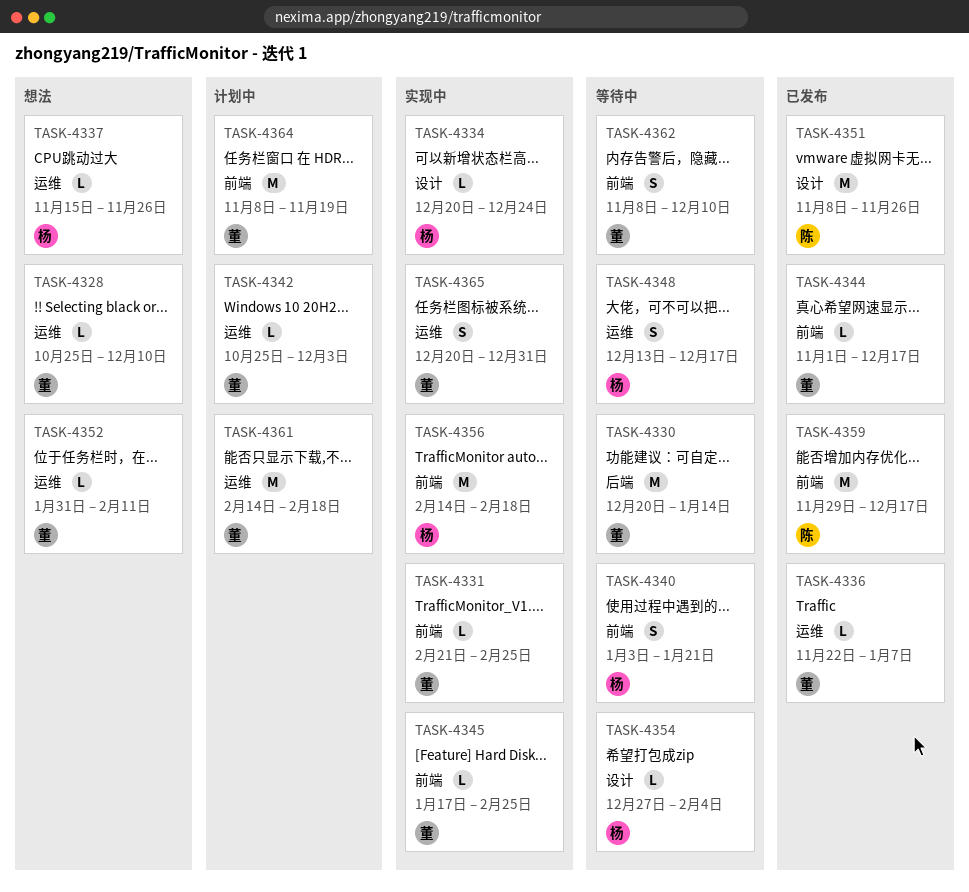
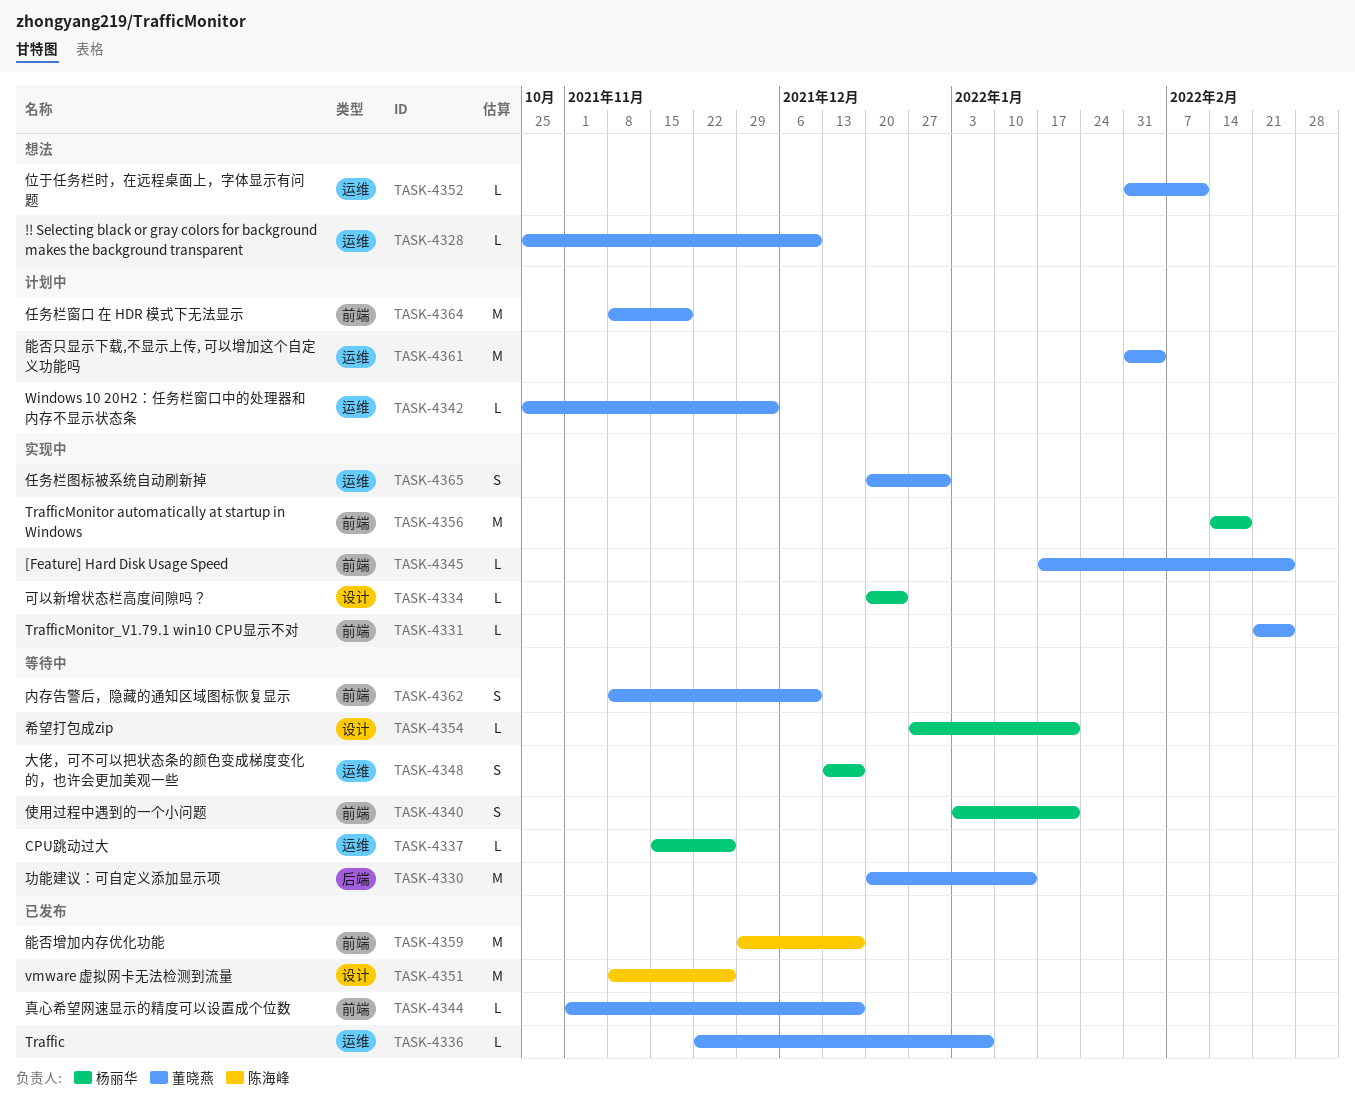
TASK-4337, status: 想法 -> 等待中
TASK-4354, due: Feb 4 -> Jan 21
TASK-4361, start: Feb 14 -> Jan 31
TASK-4361, due: Feb 18 -> Feb 4

